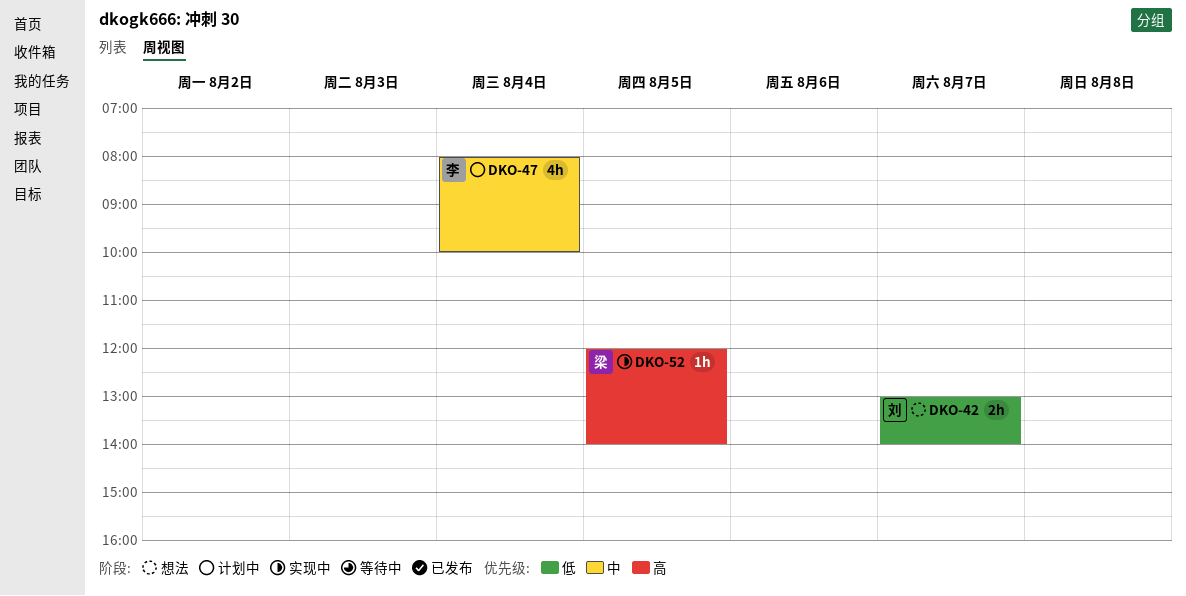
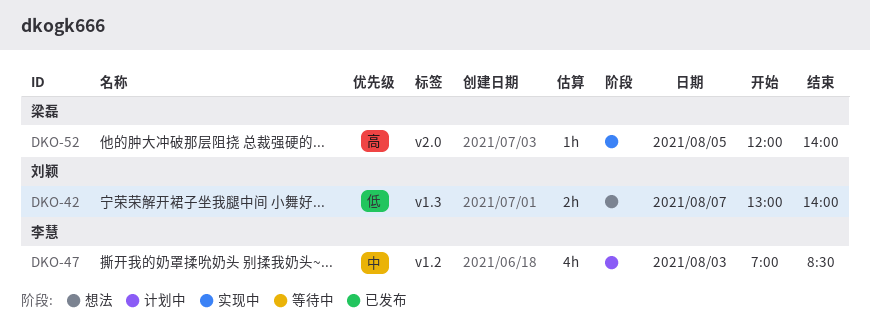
DKO-47, day: Aug 4 -> Aug 3
DKO-47, begins: 08:00 -> 07:00
DKO-47, ends: 10:00 -> 08:30

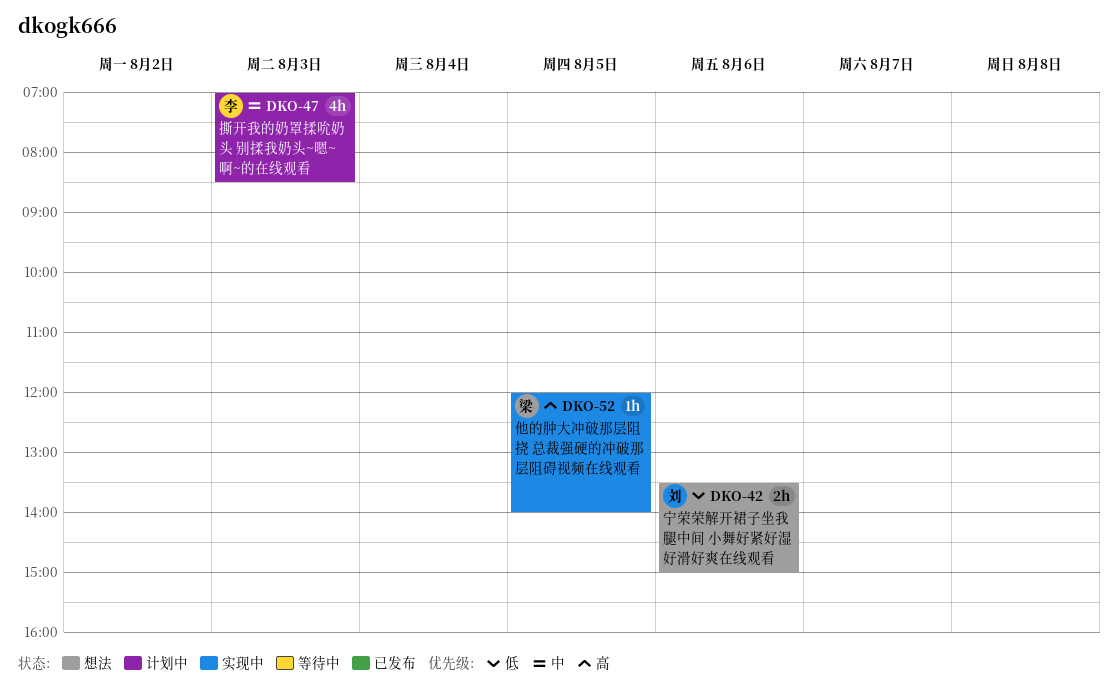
DKO-42, day: Aug 7 -> Aug 6
DKO-42, begins: 13:00 -> 13:30
DKO-42, ends: 14:00 -> 15:00

